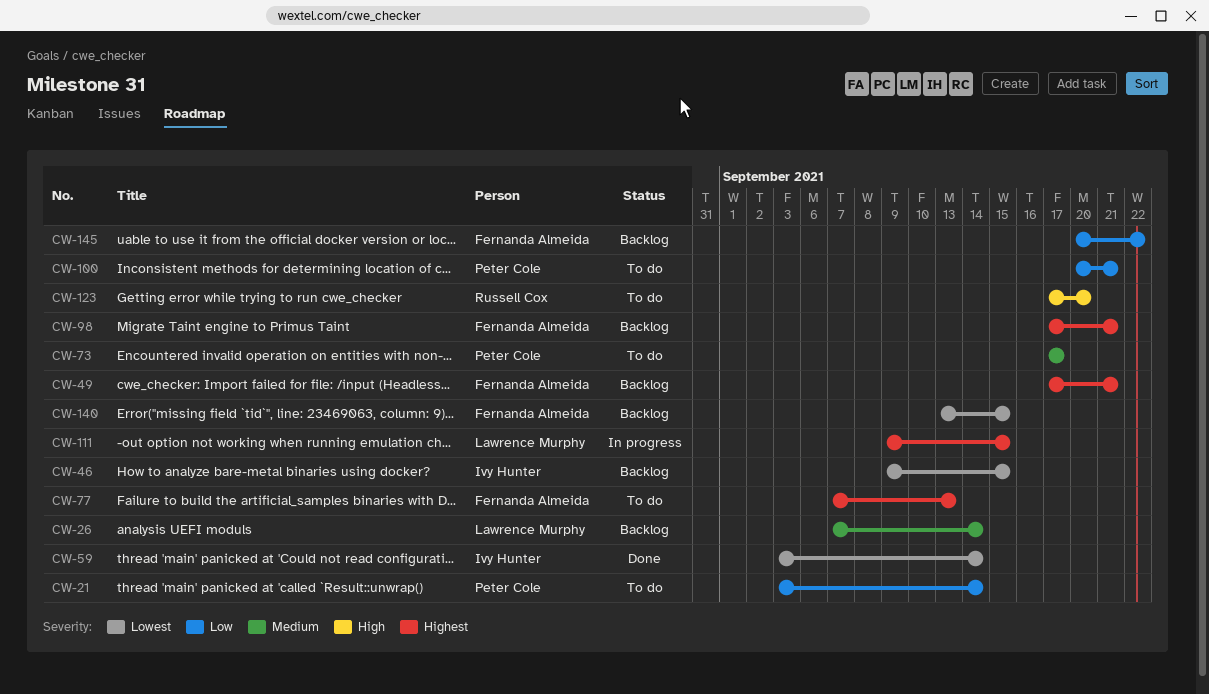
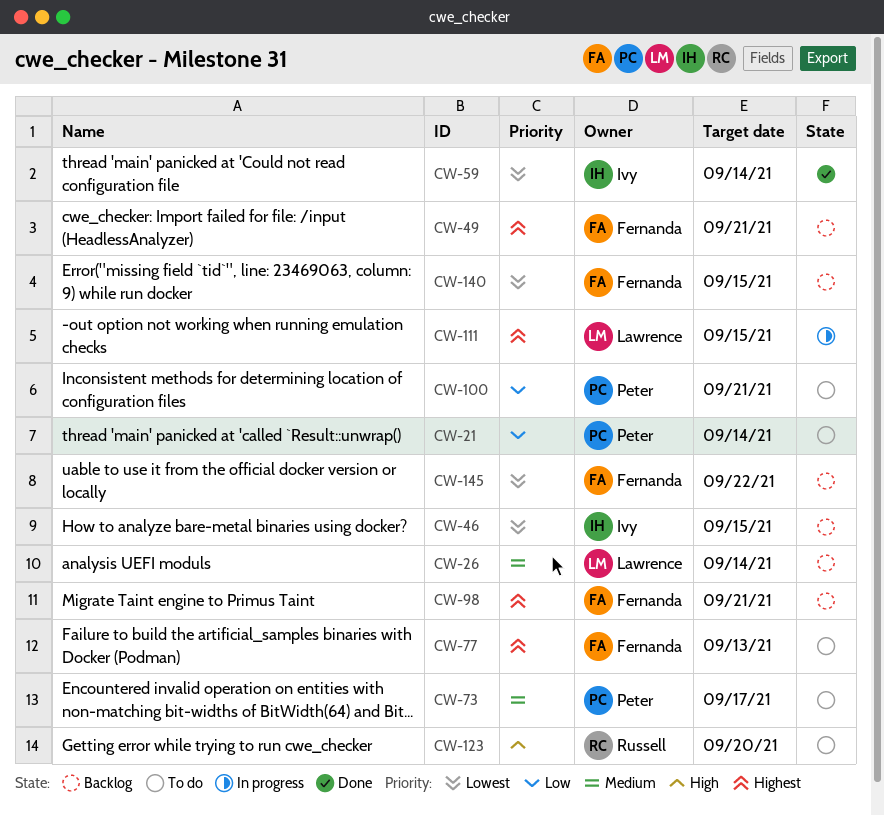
CW-145, priority: Low -> Lowest

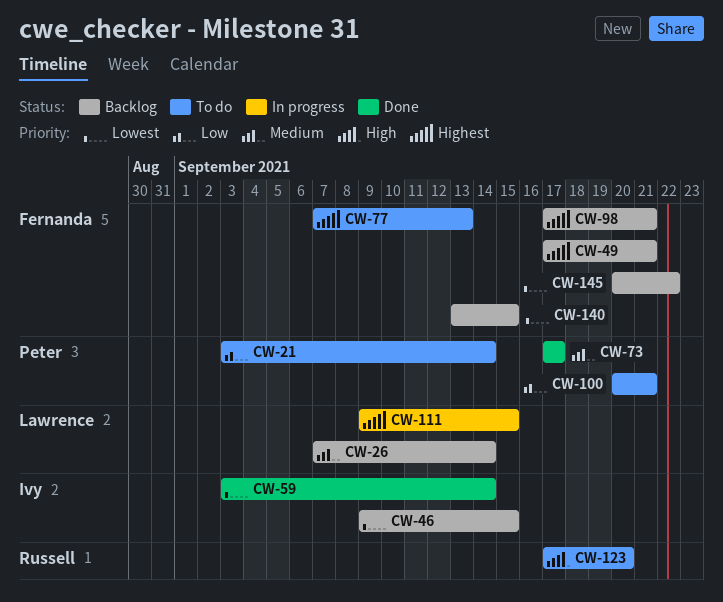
CW-73, status: To do -> Done

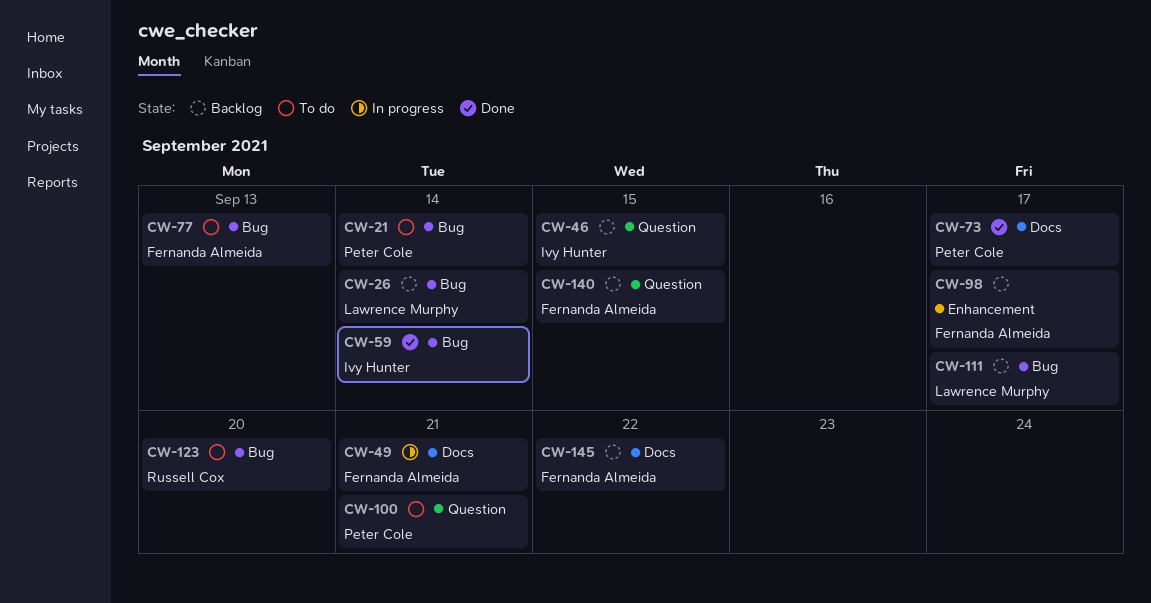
CW-49, status: Backlog -> In progress
CW-98, due: Sep 21 -> Sep 17
CW-111, status: In progress -> Backlog
CW-111, due: Sep 15 -> Sep 17

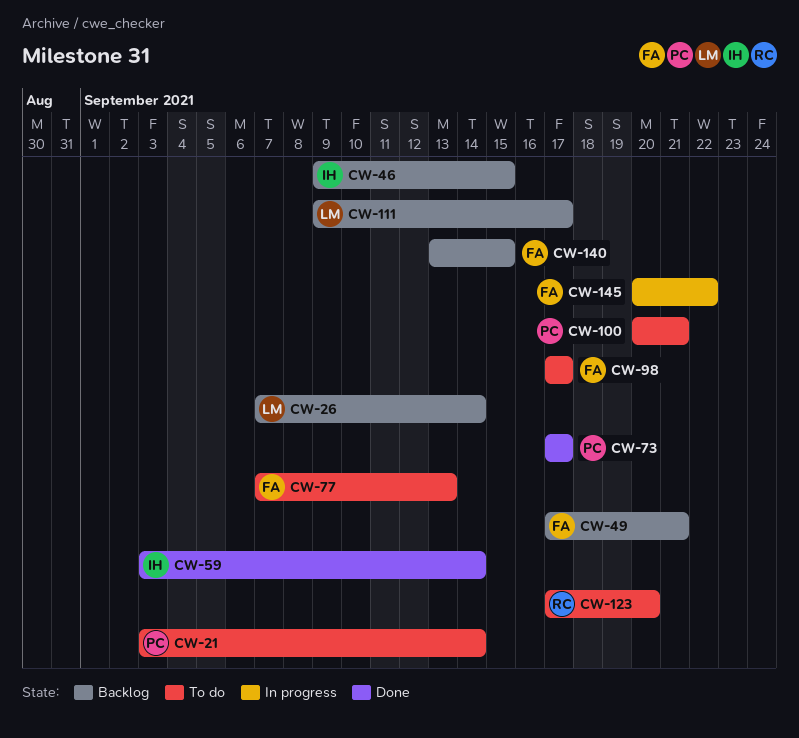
CW-49, status: In progress -> Backlog
CW-98, status: Backlog -> To do
CW-145, status: Backlog -> In progress

